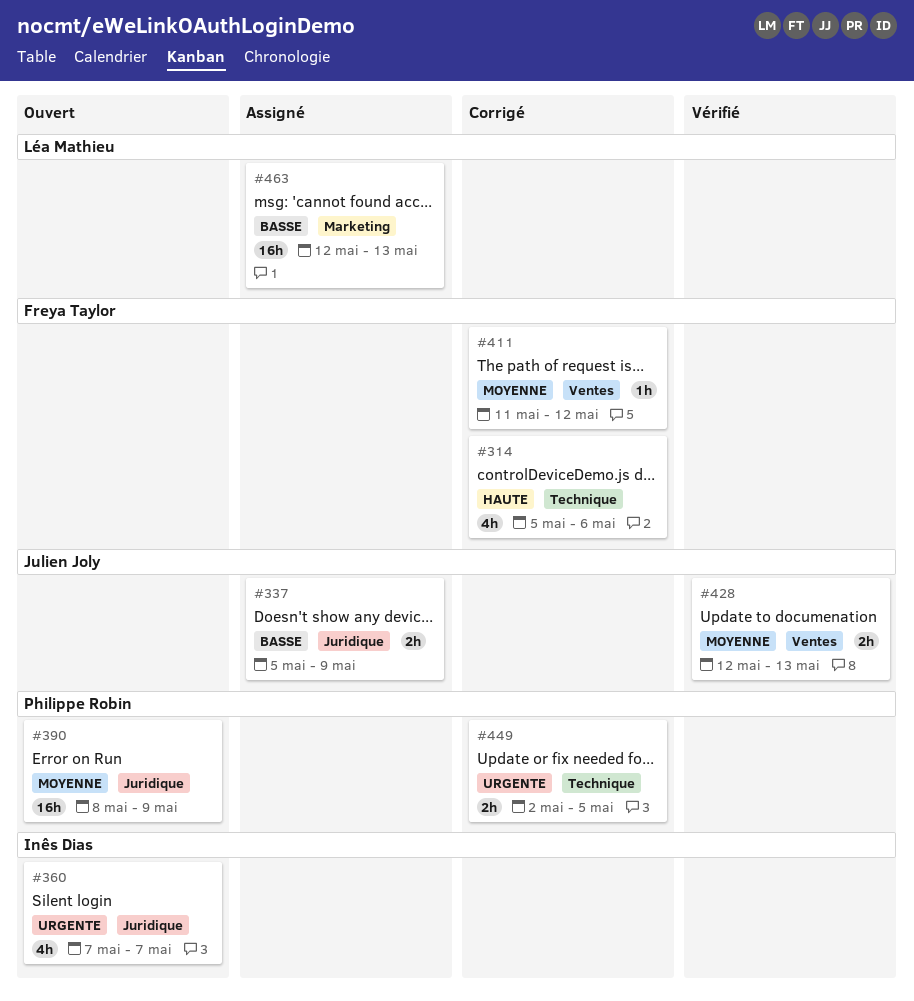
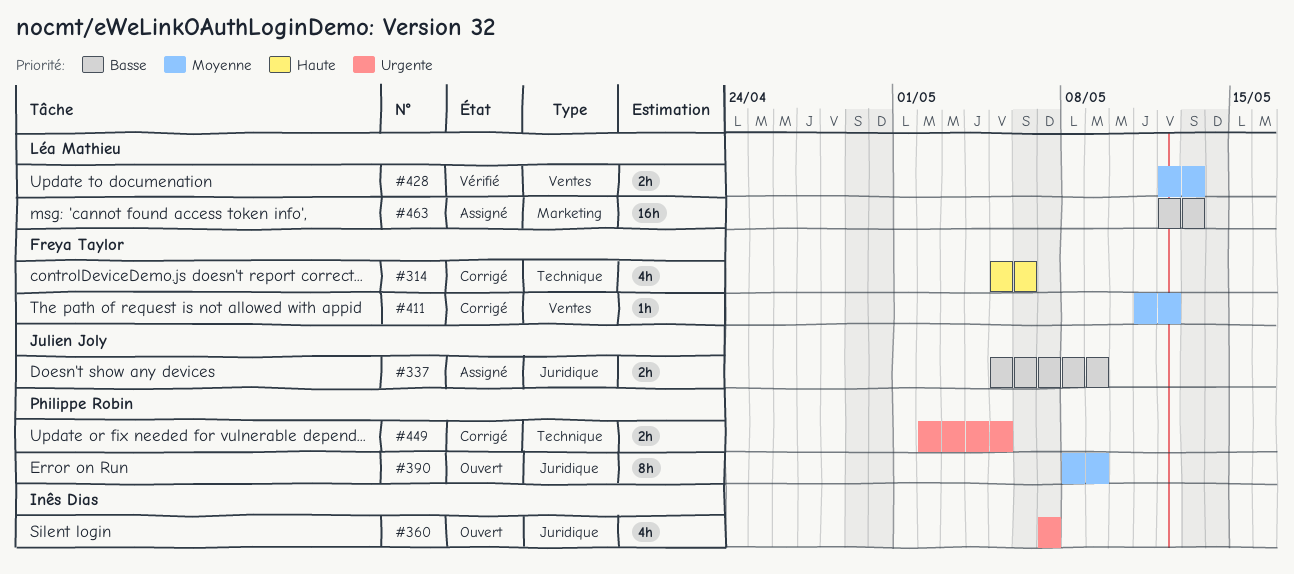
#390, estimate: 16h -> 8h
#428, owner: Julien Joly -> Léa Mathieu

